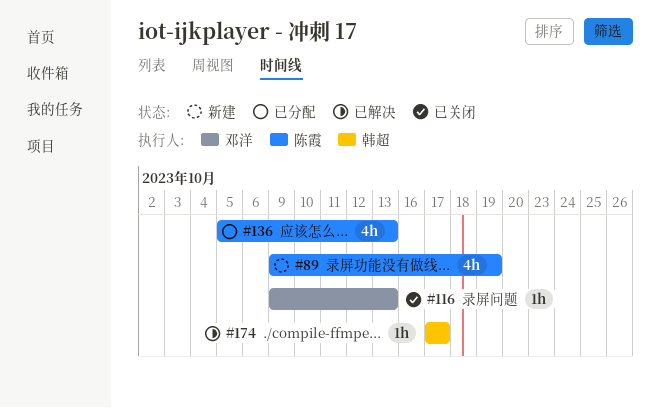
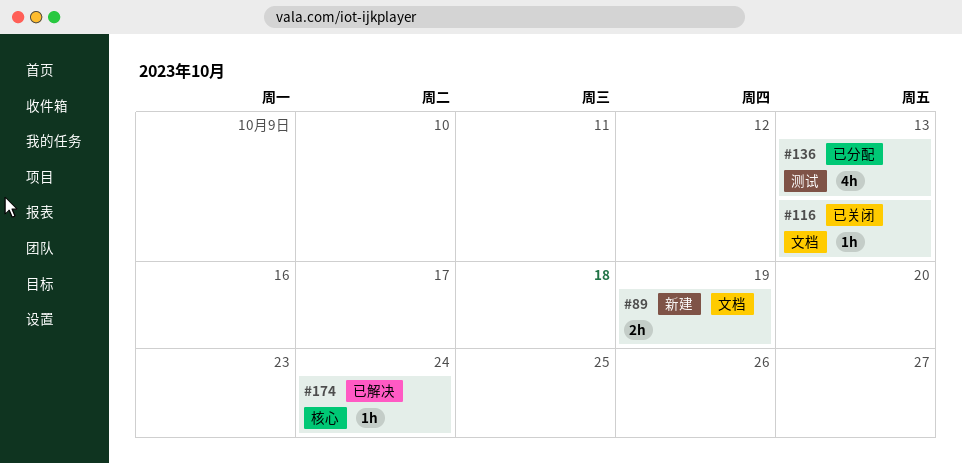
#89, estimate: 4h -> 2h
#174, due: Oct 17 -> Oct 24

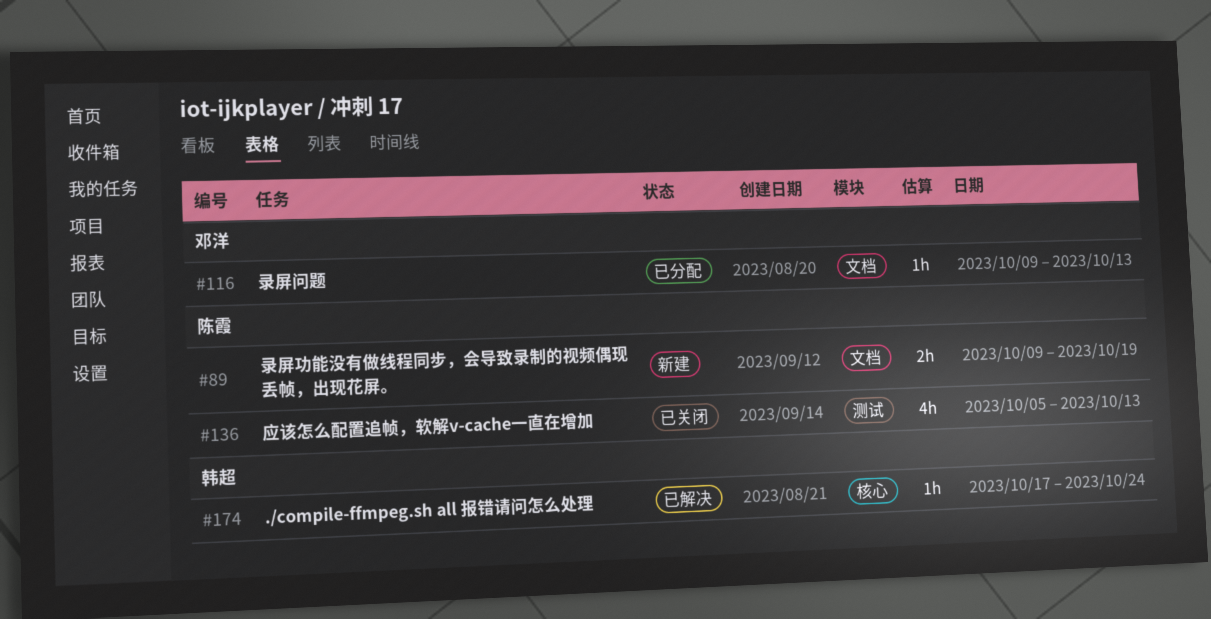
#116, status: 已关闭 -> 已分配
#136, status: 已分配 -> 已关闭

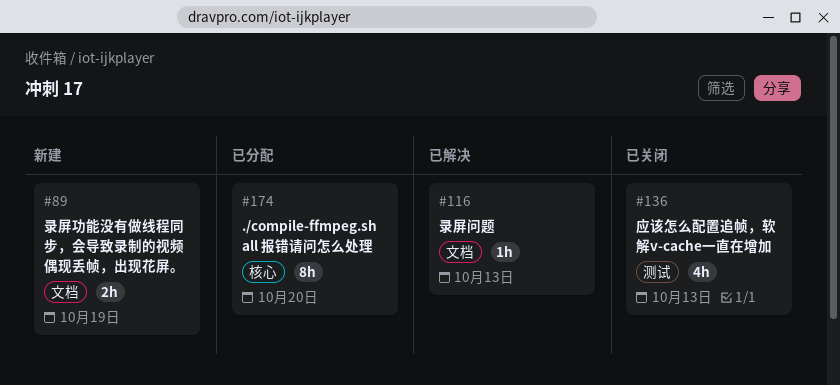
#116, status: 已分配 -> 已解决
#174, status: 已解决 -> 已分配
#174, estimate: 1h -> 8h
#174, due: Oct 24 -> Oct 20

